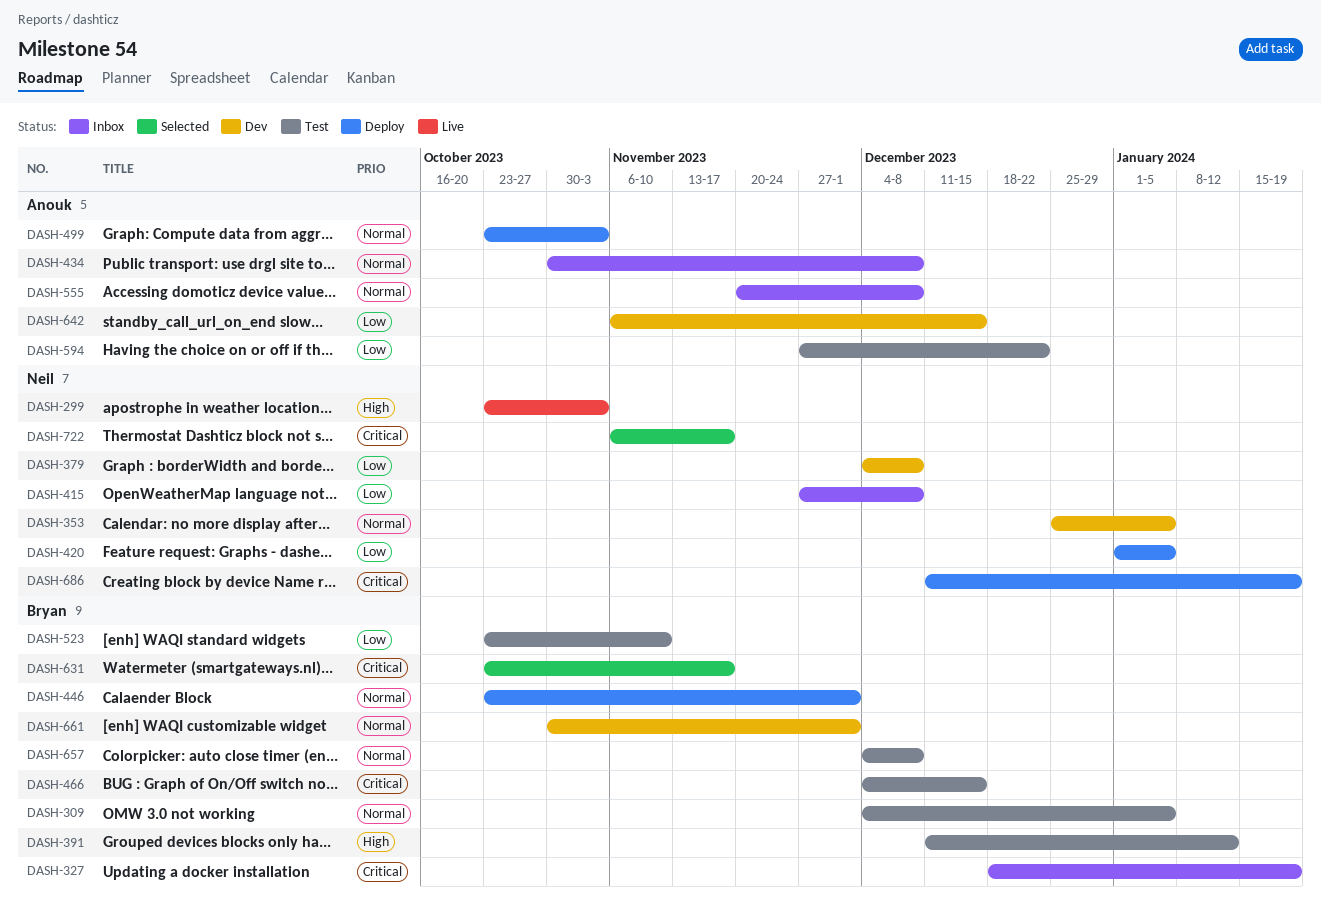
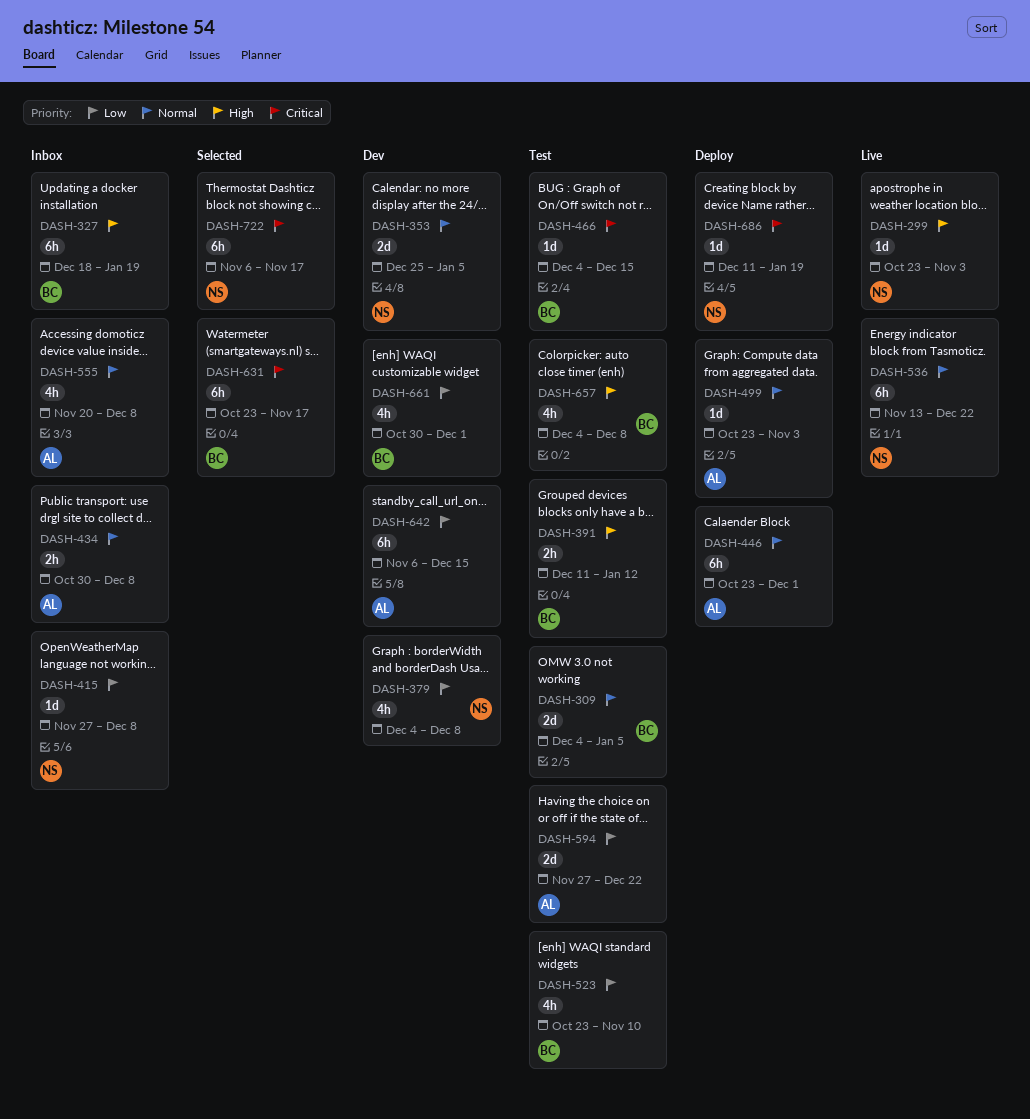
DASH-327, priority: Critical -> High
DASH-420: present -> none
DASH-446, owner: Bryan -> Anouk
DASH-536: none -> present
DASH-657, priority: Normal -> High
DASH-661, priority: Normal -> Low

